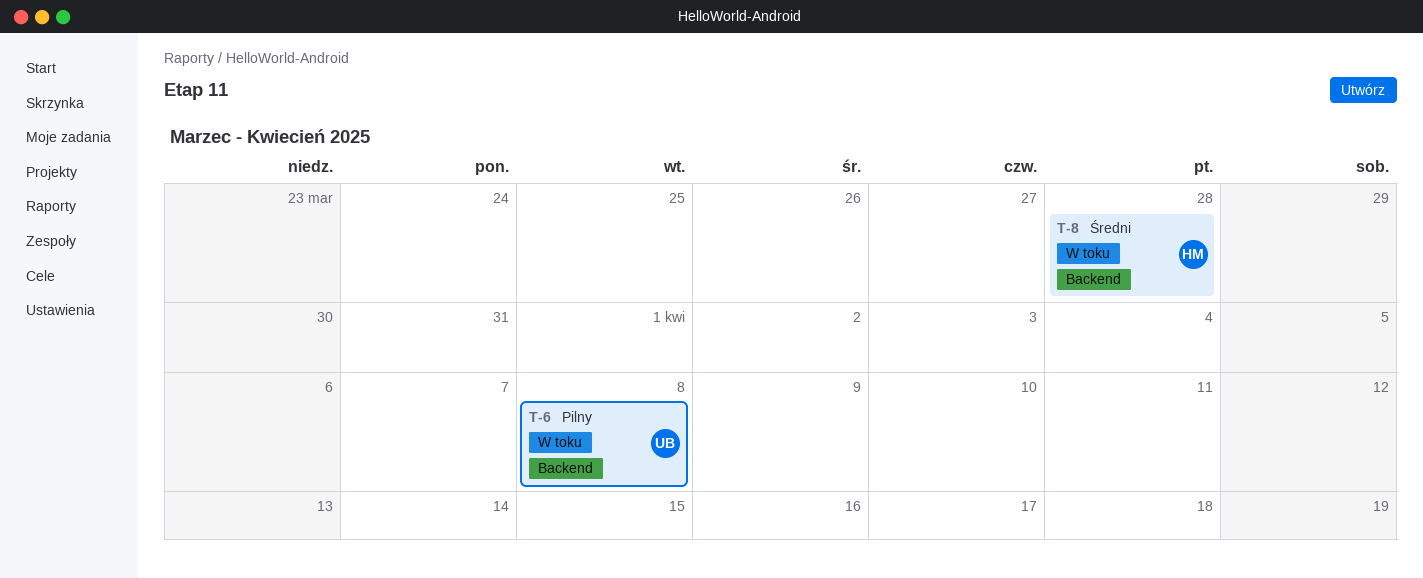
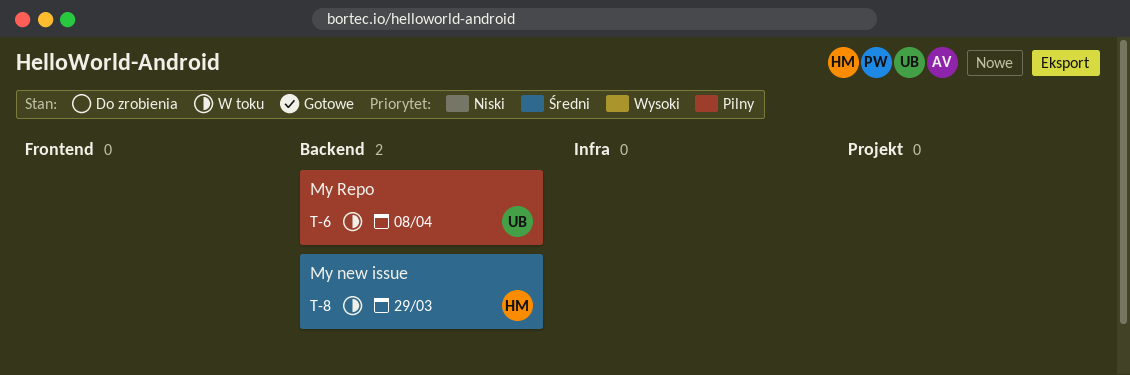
T-8, due: Mar 28 -> Mar 29

